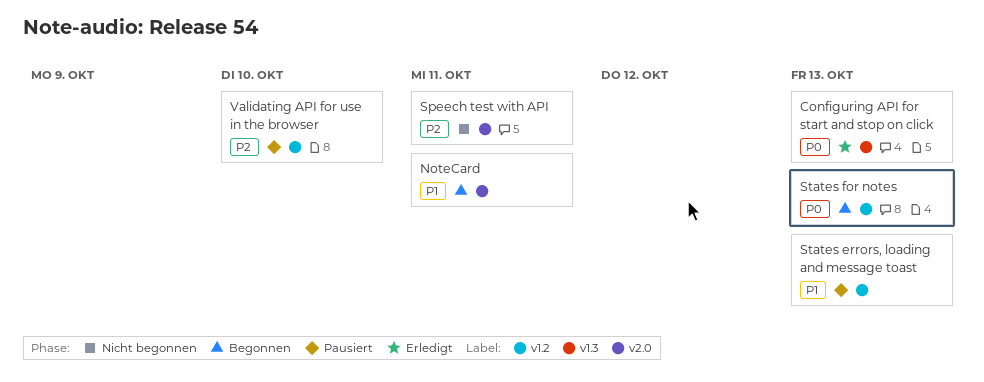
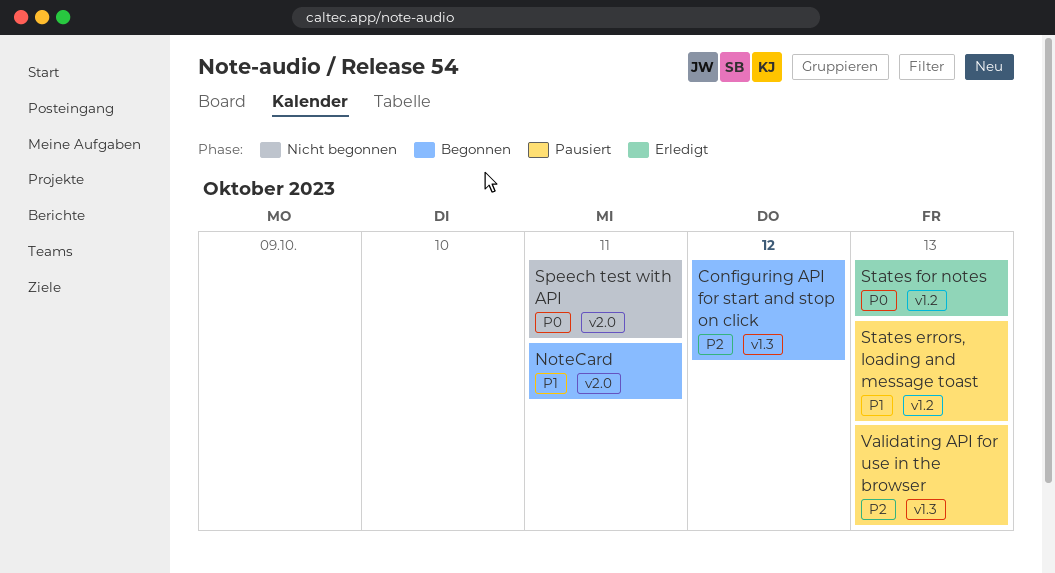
Configuring API for start and stop on click, status: Erledigt -> Begonnen
Configuring API for start and stop on click, priority: P0 -> P2
Configuring API for start and stop on click, due: Oct 13 -> Oct 12
Speech test with API, priority: P2 -> P0
States for notes, status: Begonnen -> Erledigt
Validating API for use in the browser, label: v1.2 -> v1.3
Validating API for use in the browser, due: Oct 10 -> Oct 13

